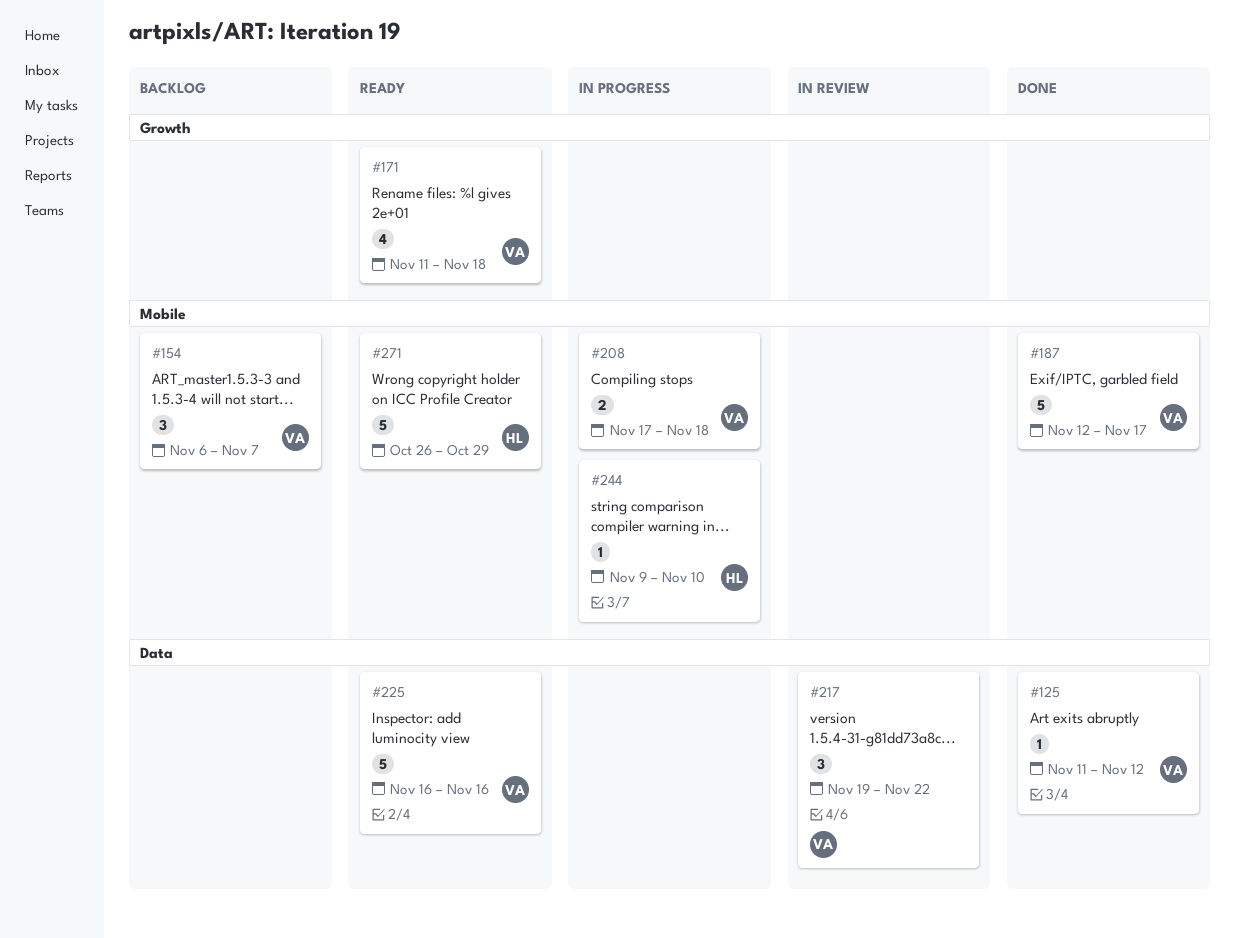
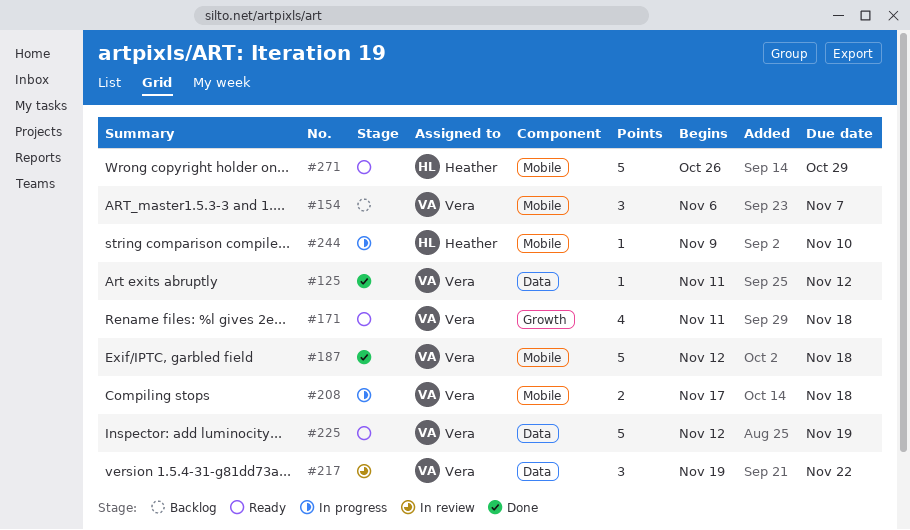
#187, due: Nov 17 -> Nov 18
#225, start: Nov 16 -> Nov 12
#225, due: Nov 16 -> Nov 19

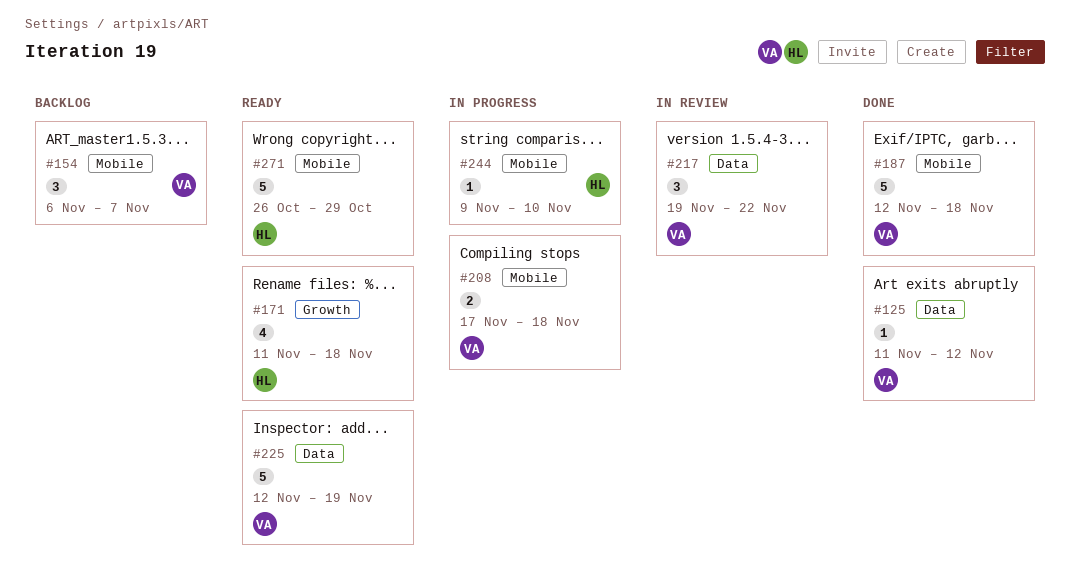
#171, owner: Vera -> Heather

